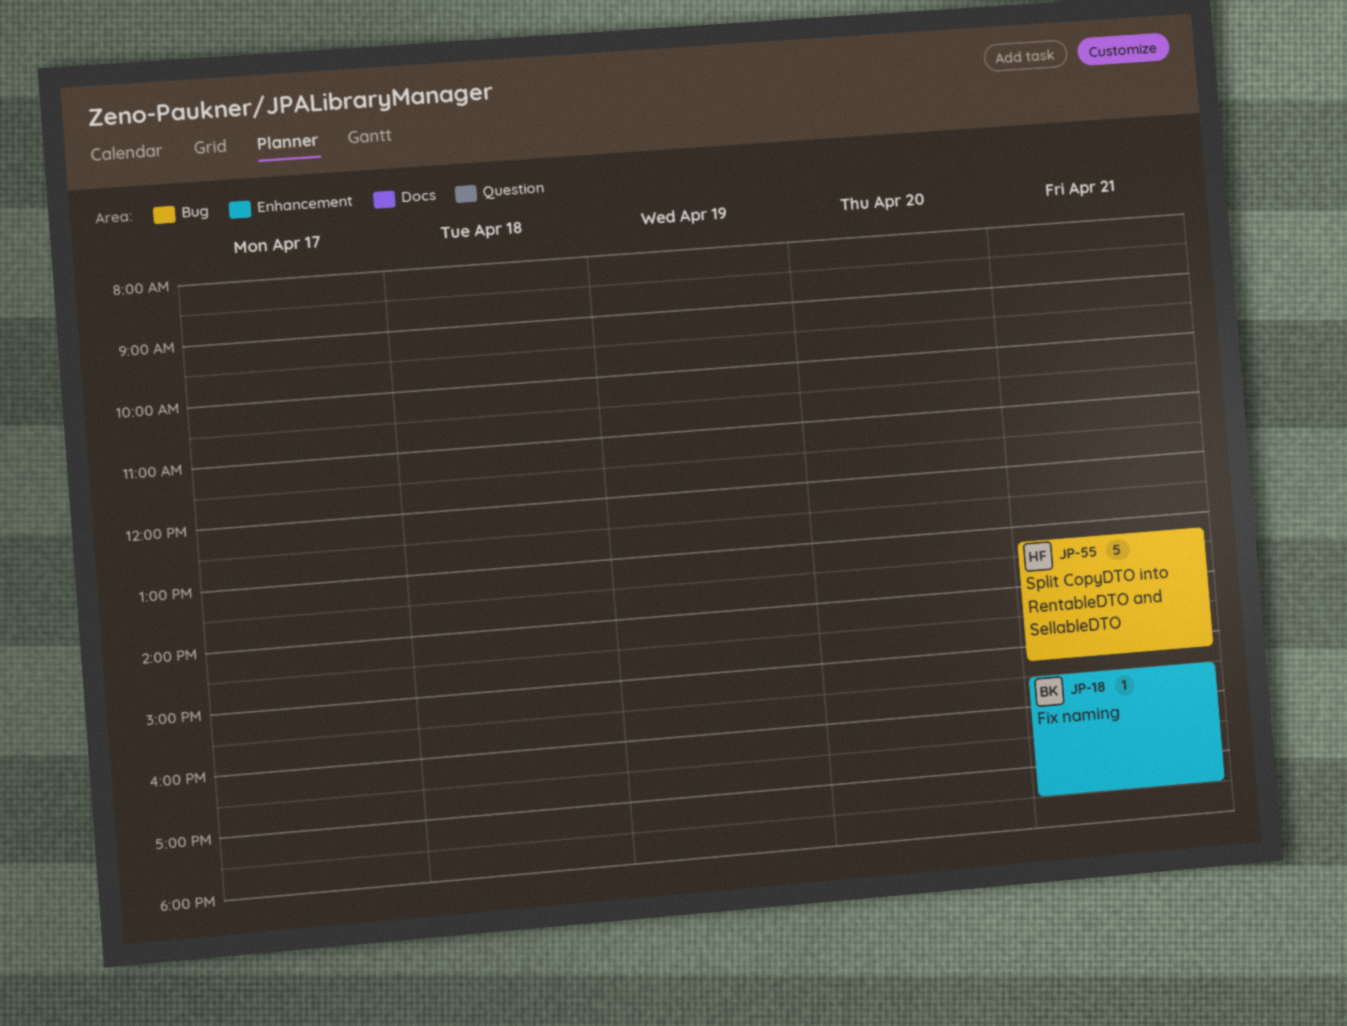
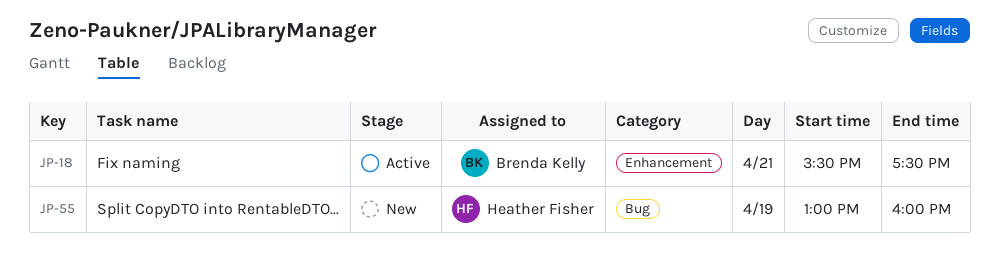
JP-55, day: Apr 21 -> Apr 19
JP-55, begins: 13:15 -> 13:00
JP-55, ends: 15:15 -> 16:00

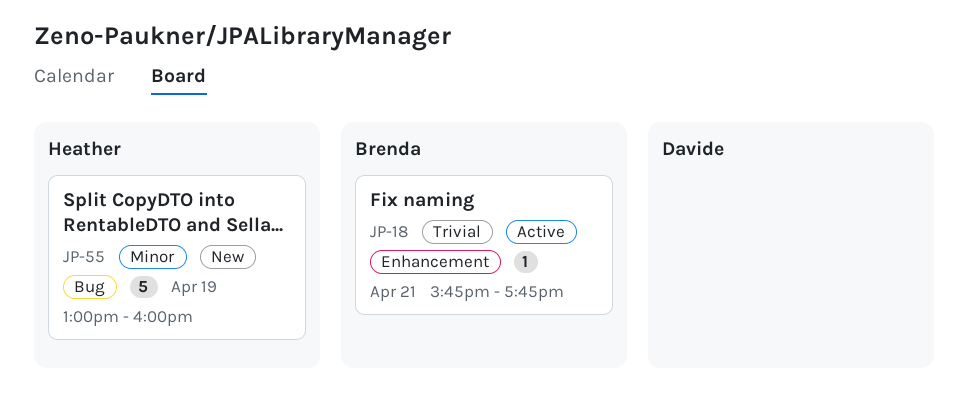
JP-18, begins: 15:30 -> 15:45
JP-18, ends: 17:30 -> 17:45

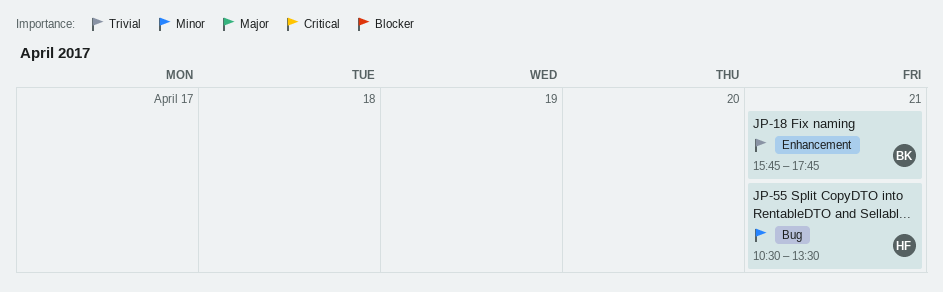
JP-55, day: Apr 19 -> Apr 21
JP-55, begins: 13:00 -> 10:30
JP-55, ends: 16:00 -> 13:30

